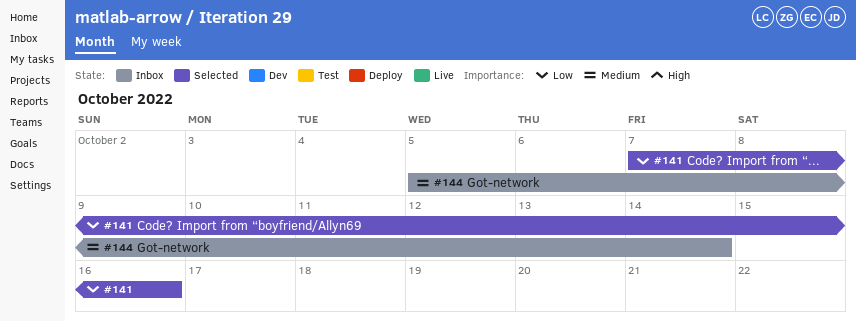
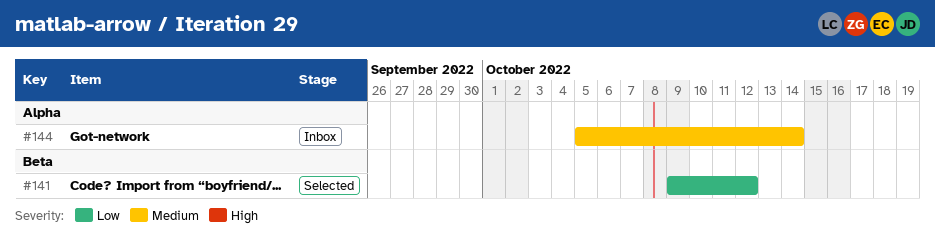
#141, start: Oct 7 -> Oct 9
#141, due: Oct 16 -> Oct 12

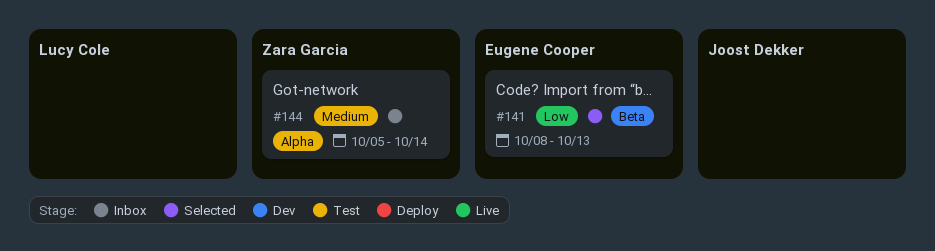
#141, start: Oct 9 -> Oct 8
#141, due: Oct 12 -> Oct 13

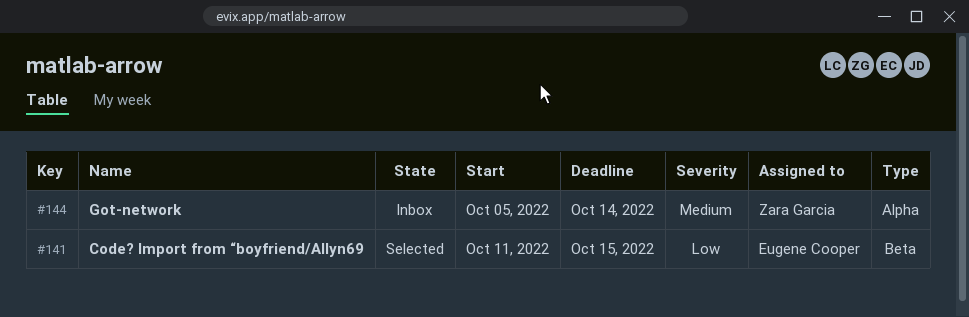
#141, start: Oct 8 -> Oct 11
#141, due: Oct 13 -> Oct 15

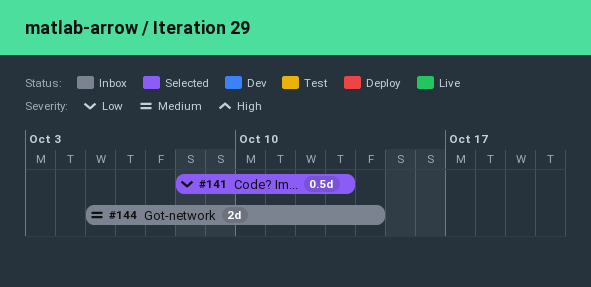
#141, start: Oct 11 -> Oct 8
#141, due: Oct 15 -> Oct 13

